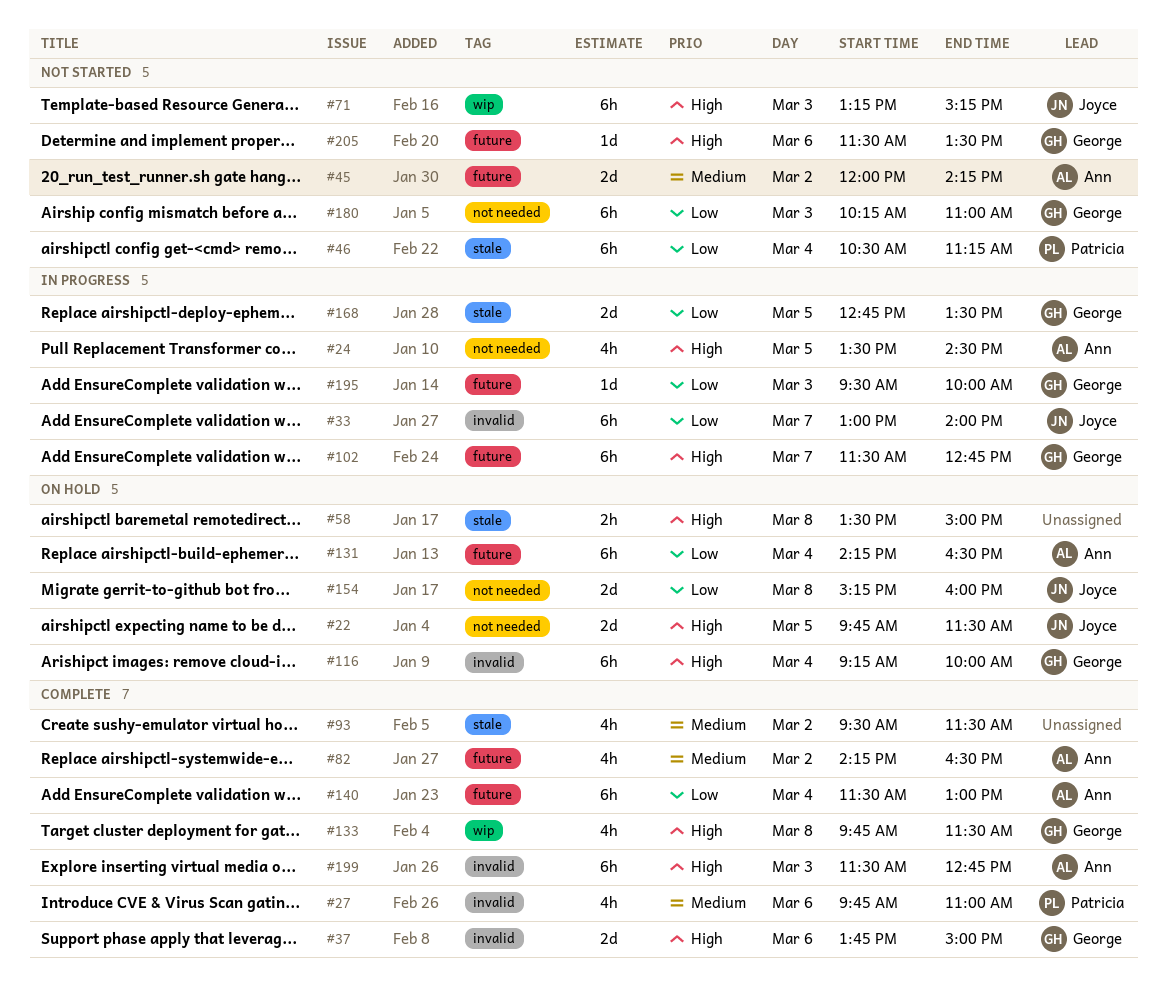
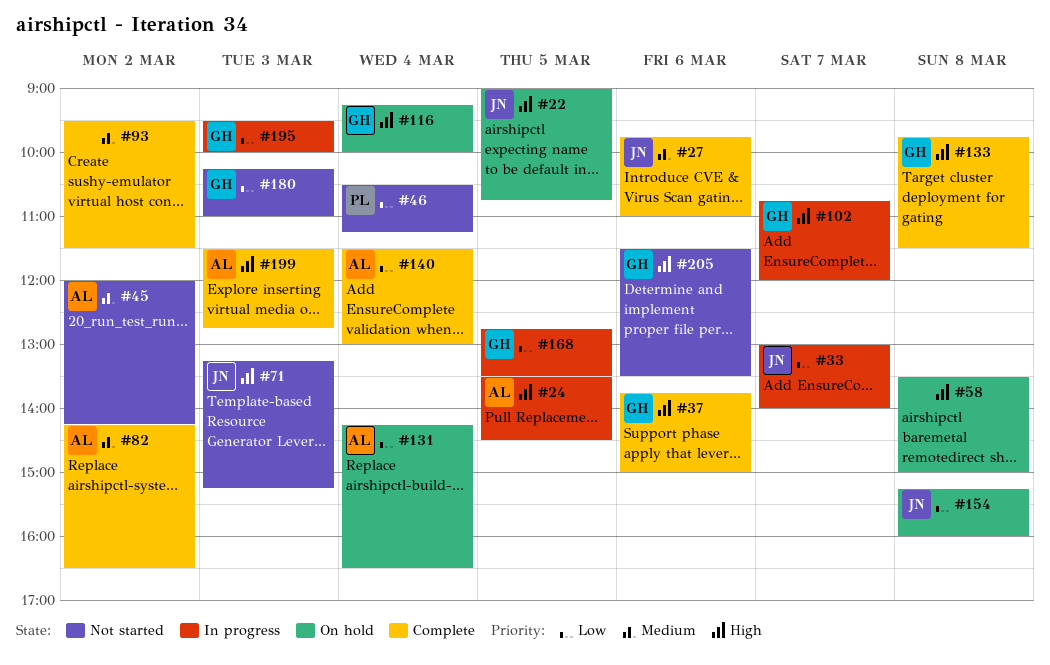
#22, begins: 09:45 -> 09:00
#22, ends: 11:30 -> 10:45
#27, owner: Patricia -> Joyce
#102, begins: 11:30 -> 10:45
#102, ends: 12:45 -> 12:00

